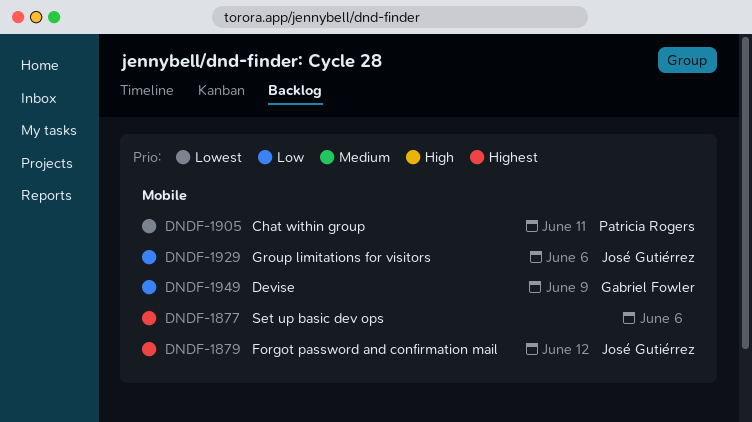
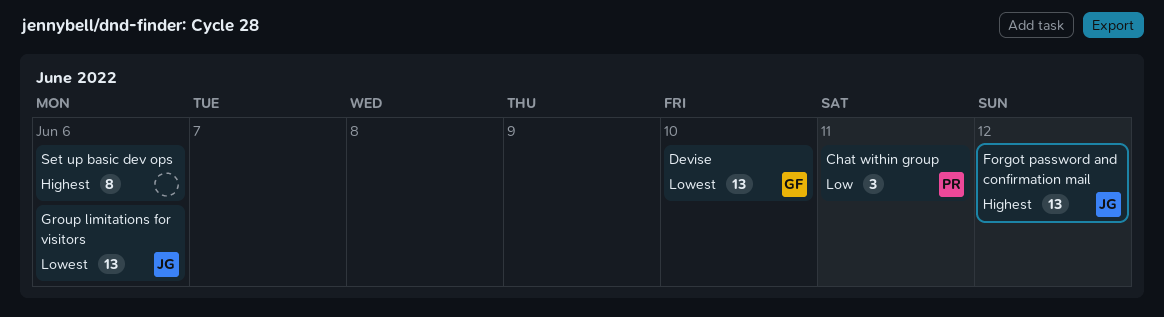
Chat within group, priority: Lowest -> Low
Devise, priority: Low -> Lowest
Devise, due: Jun 9 -> Jun 10
Group limitations for visitors, priority: Low -> Lowest

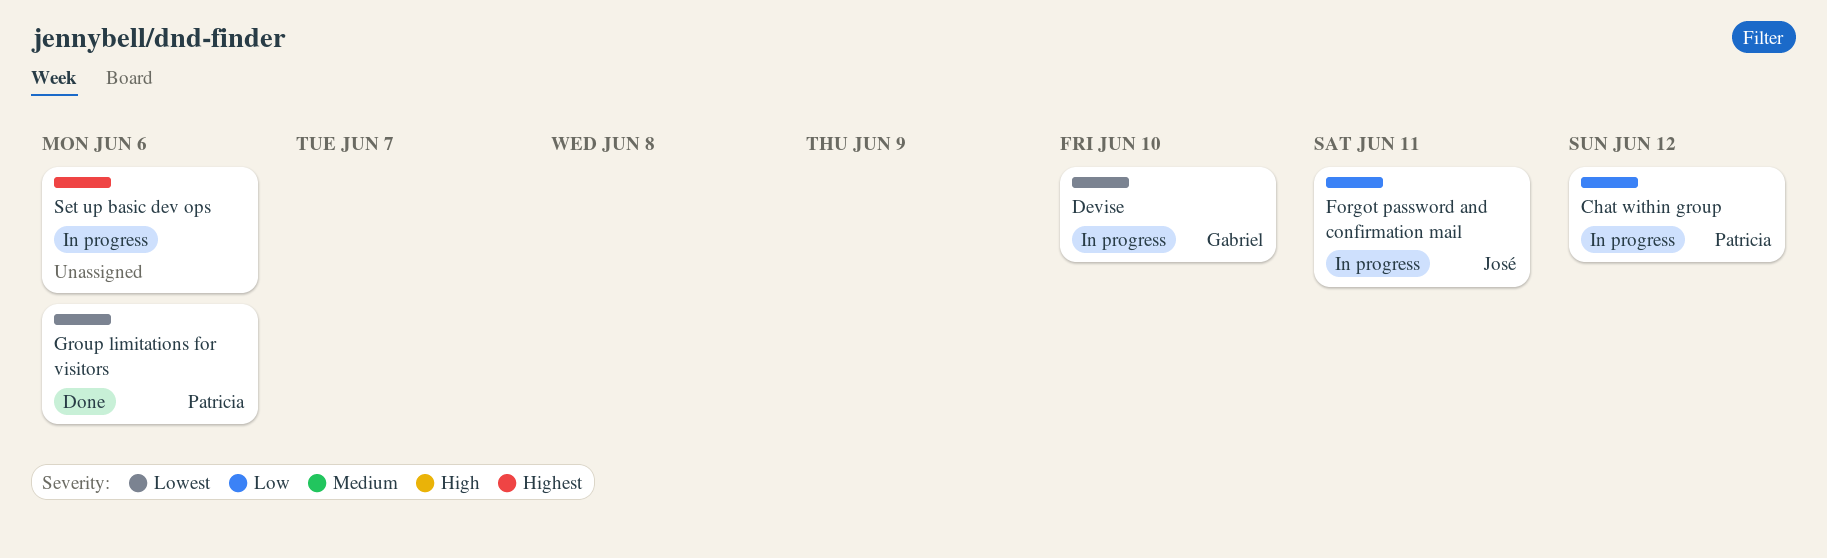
Chat within group, due: Jun 11 -> Jun 12
Forgot password and confirmation mail, priority: Highest -> Low
Forgot password and confirmation mail, due: Jun 12 -> Jun 11
Group limitations for visitors, owner: José -> Patricia

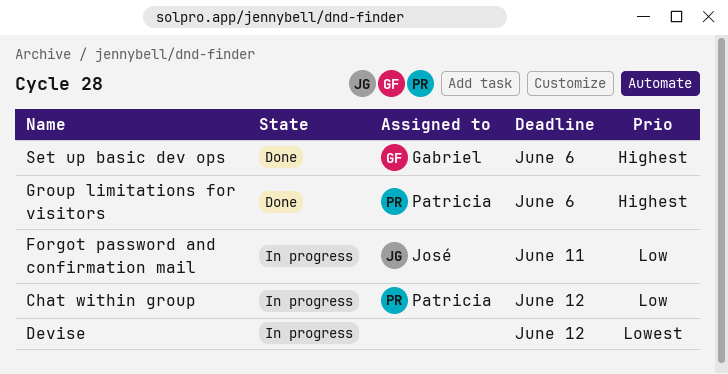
Devise, owner: Gabriel -> none
Devise, due: Jun 10 -> Jun 12
Group limitations for visitors, priority: Lowest -> Highest
Set up basic dev ops, status: In progress -> Done
Set up basic dev ops, owner: none -> Gabriel

